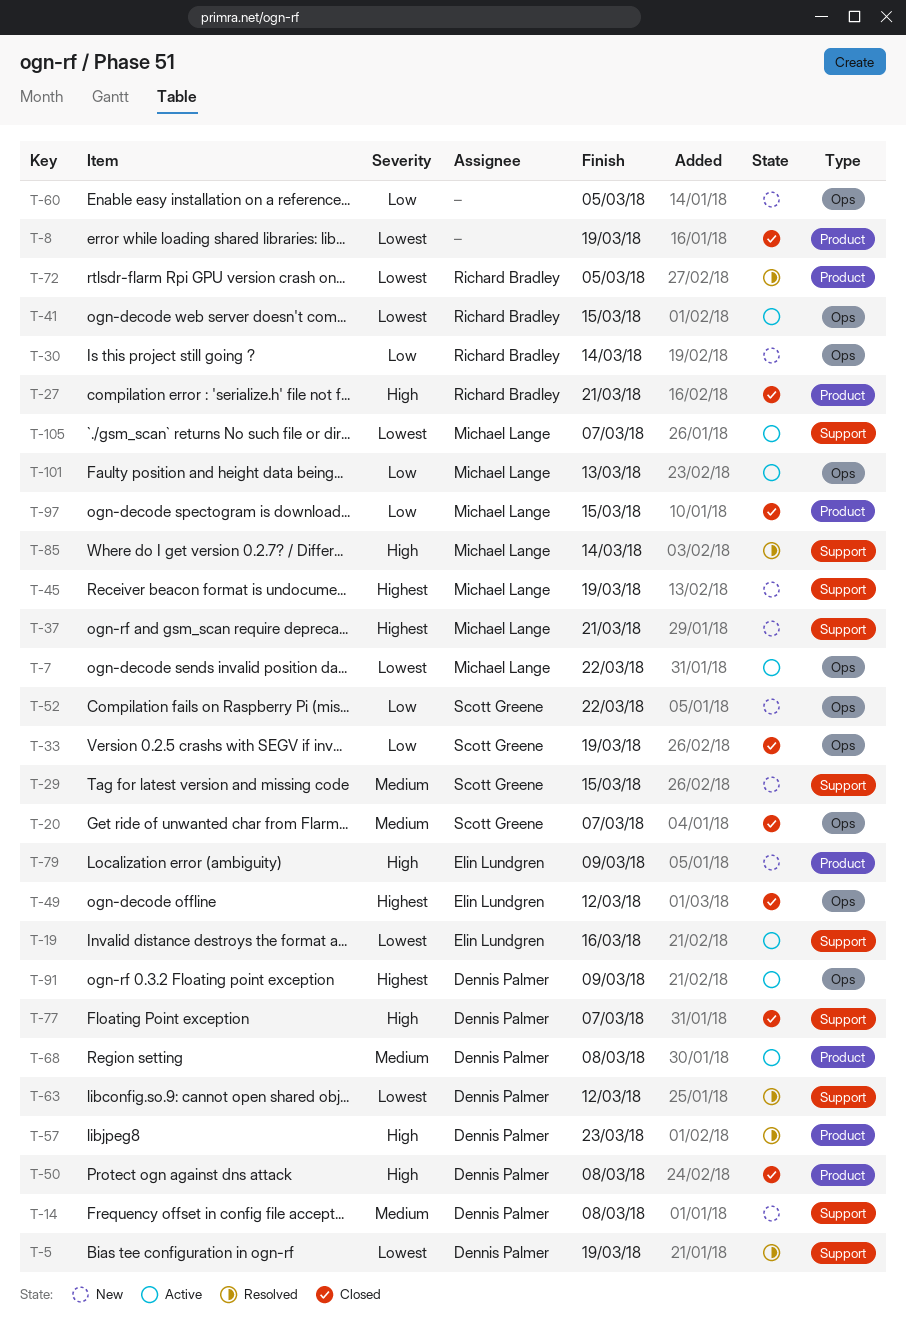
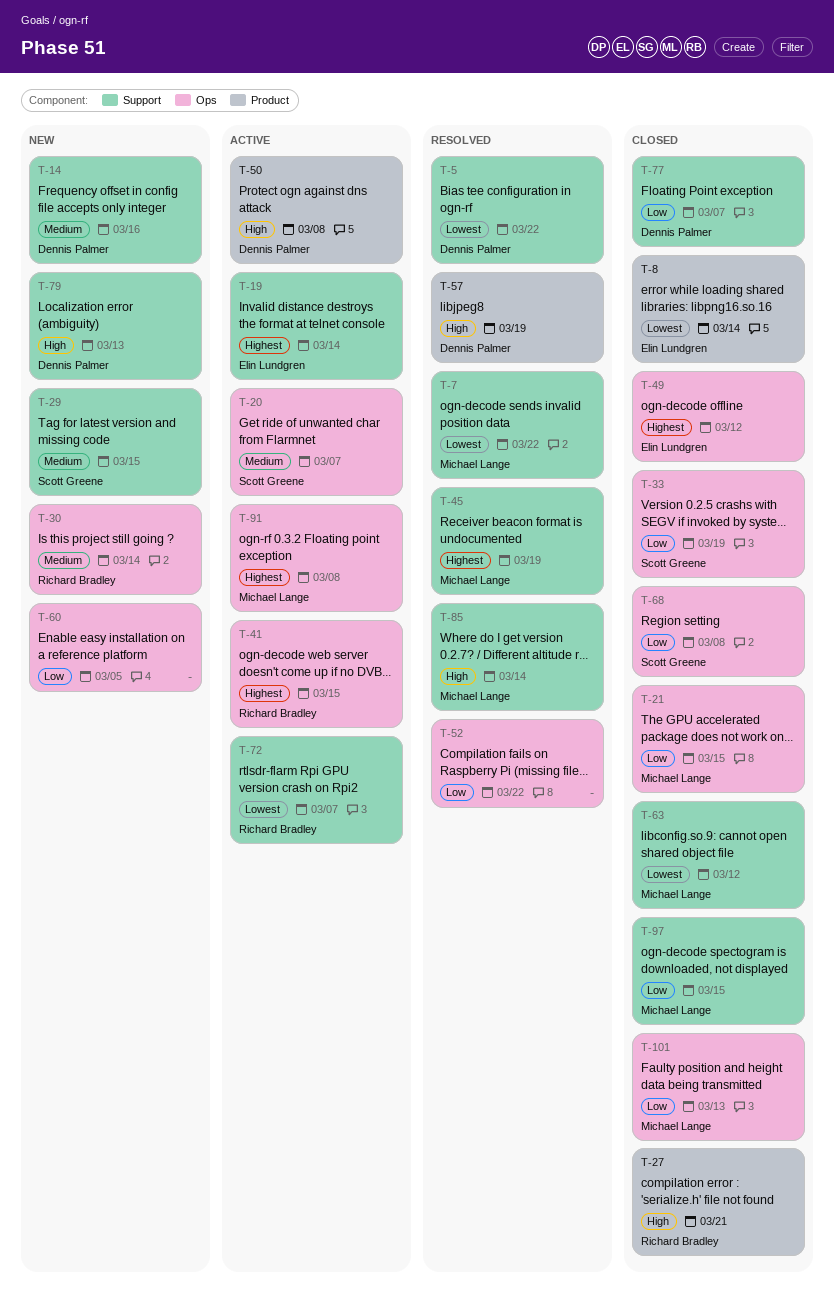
T-5, due: Mar 19 -> Mar 22
T-7, status: Active -> Resolved
T-7, label: Ops -> Support
T-8, owner: none -> Elin Lundgren
T-8, due: Mar 19 -> Mar 14
T-14, due: Mar 8 -> Mar 16
T-19, priority: Lowest -> Highest
T-19, due: Mar 16 -> Mar 14
T-20, status: Closed -> Active
T-21: none -> present
T-30, priority: Low -> Medium
T-37: present -> none
T-41, priority: Lowest -> Highest
T-45, status: New -> Resolved
T-50, status: Closed -> Active
T-52, status: New -> Resolved
T-52, owner: Scott Greene -> none
T-57, due: Mar 23 -> Mar 19
T-63, status: Resolved -> Closed
T-63, owner: Dennis Palmer -> Michael Lange
T-68, status: Active -> Closed
T-68, owner: Dennis Palmer -> Scott Greene
T-68, priority: Medium -> Low
T-68, label: Product -> Ops
T-72, status: Resolved -> Active
T-72, label: Product -> Support
T-72, due: Mar 5 -> Mar 7
T-77, priority: High -> Low
T-79, owner: Elin Lundgren -> Dennis Palmer
T-79, label: Product -> Support
T-79, due: Mar 9 -> Mar 13
T-91, owner: Dennis Palmer -> Michael Lange
T-91, due: Mar 9 -> Mar 8
T-97, label: Product -> Support
T-101, status: Active -> Closed
T-105: present -> none

